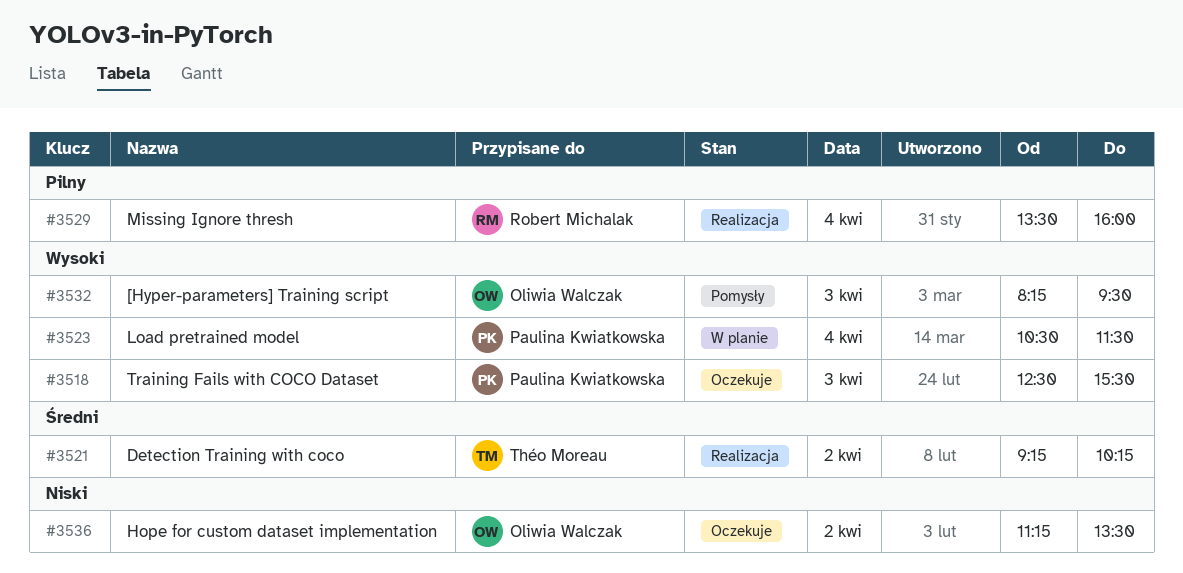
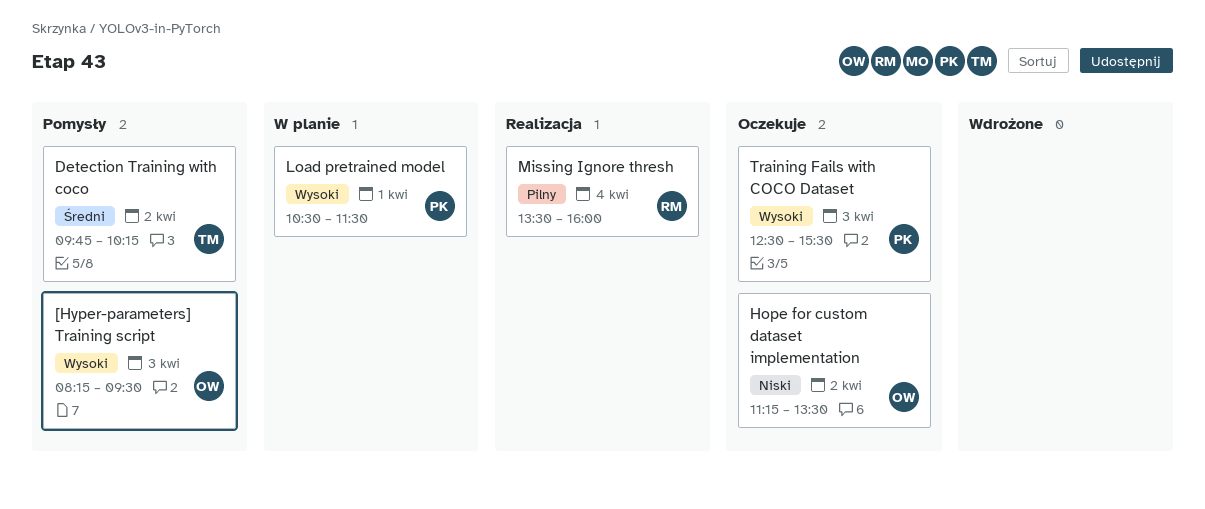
Detection Training with coco, status: Realizacja -> Pomysły
Detection Training with coco, begins: 09:15 -> 09:45
Load pretrained model, day: Apr 4 -> Apr 1

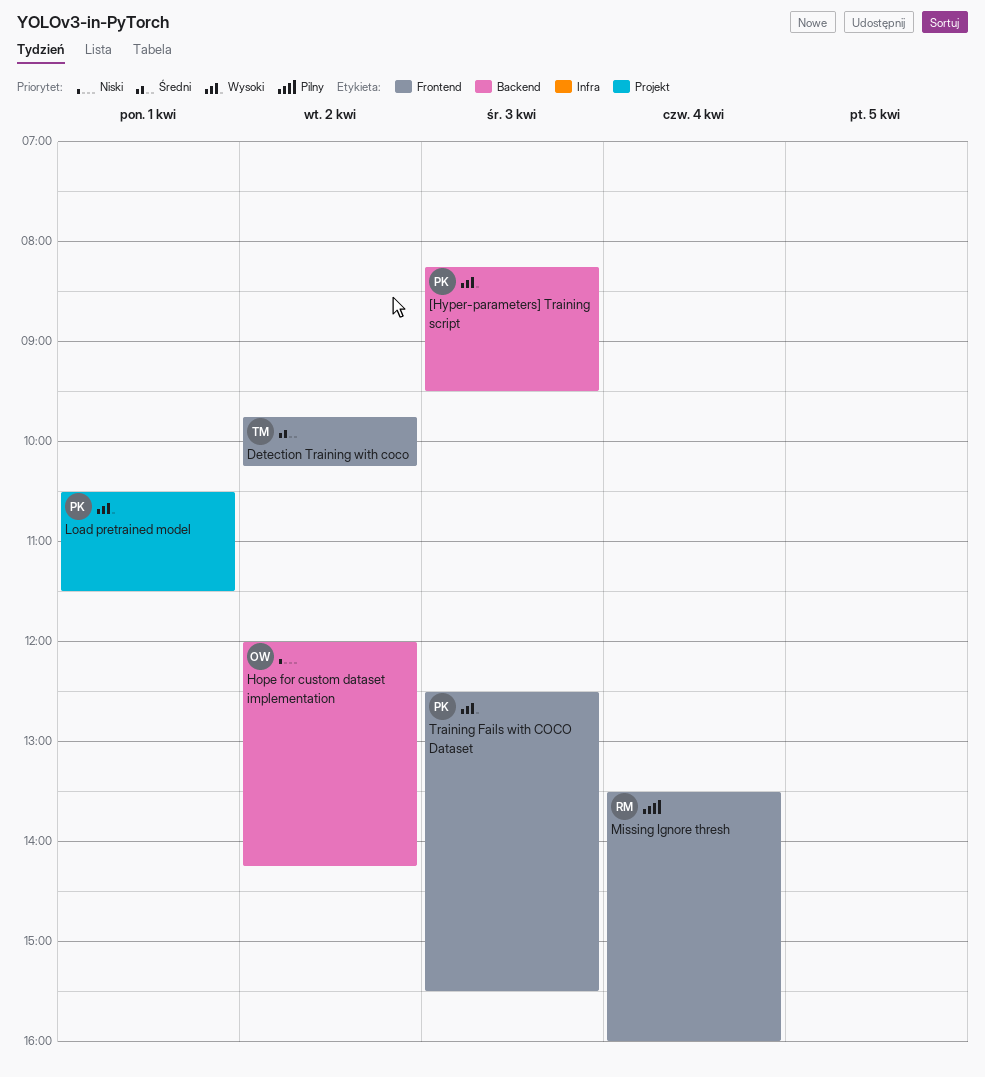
[Hyper-parameters] Training script, owner: OW -> PK
Hope for custom dataset implementation, begins: 11:15 -> 12:00
Hope for custom dataset implementation, ends: 13:30 -> 14:15

